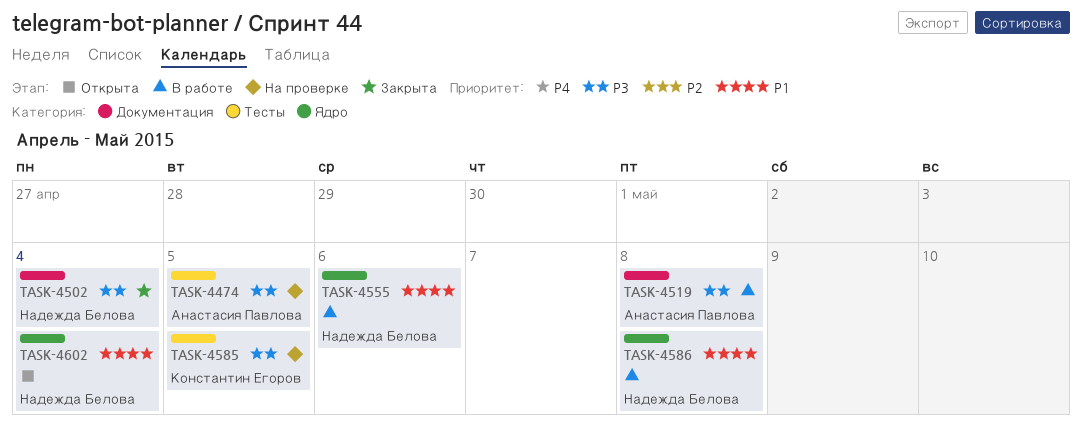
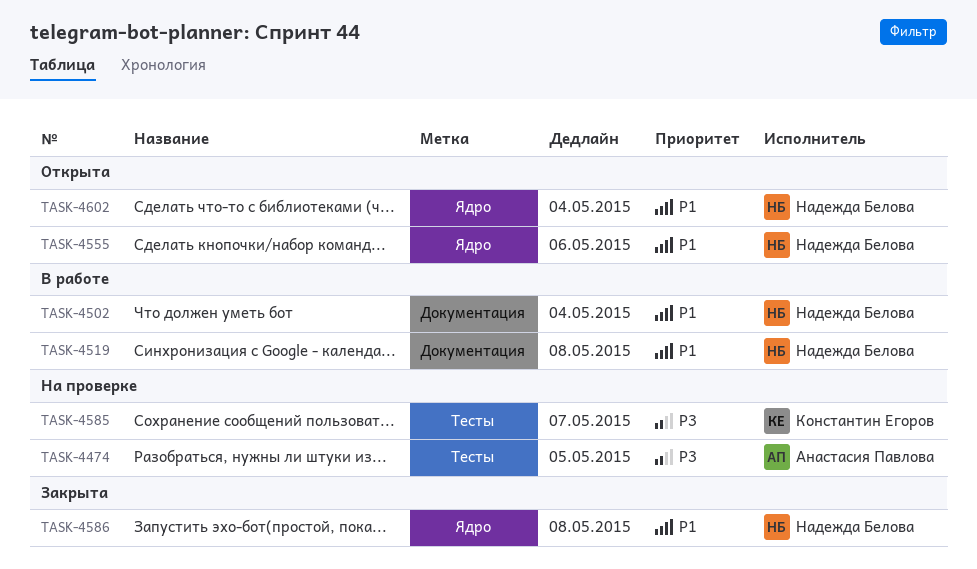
TASK-4502, status: Закрыта -> В работе
TASK-4502, priority: P3 -> P1
TASK-4519, owner: Анастасия Павлова -> Надежда Белова
TASK-4519, priority: P3 -> P1
TASK-4555, status: В работе -> Открыта
TASK-4585, due: May 5 -> May 7
TASK-4586, status: В работе -> Закрыта

